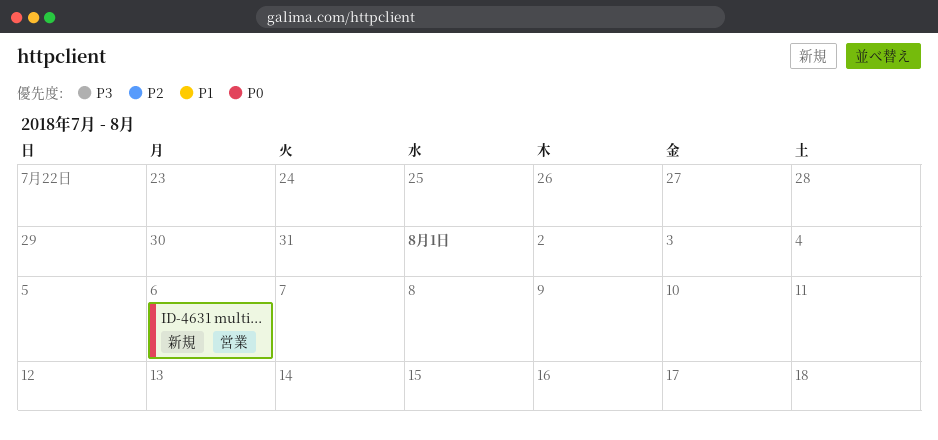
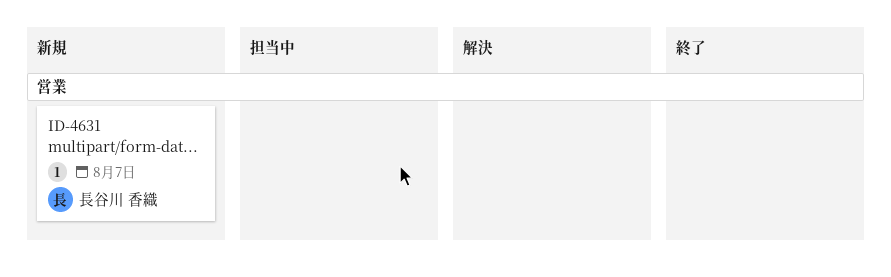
ID-4631, due: Aug 6 -> Aug 7

